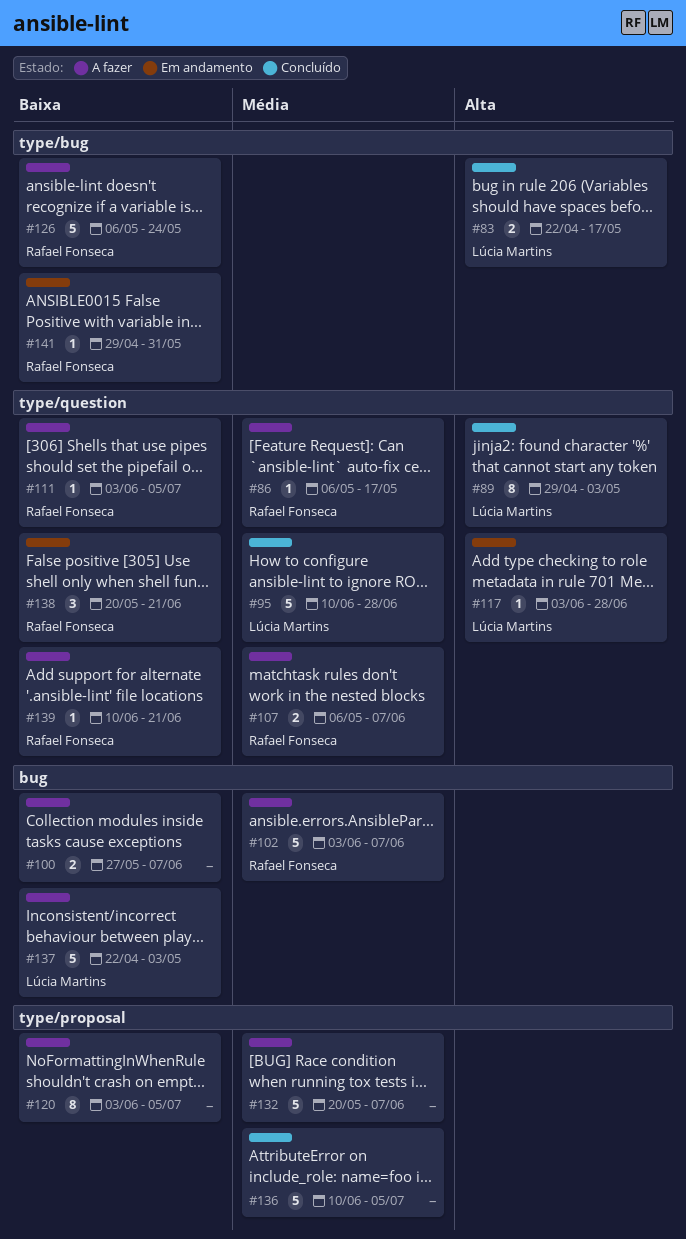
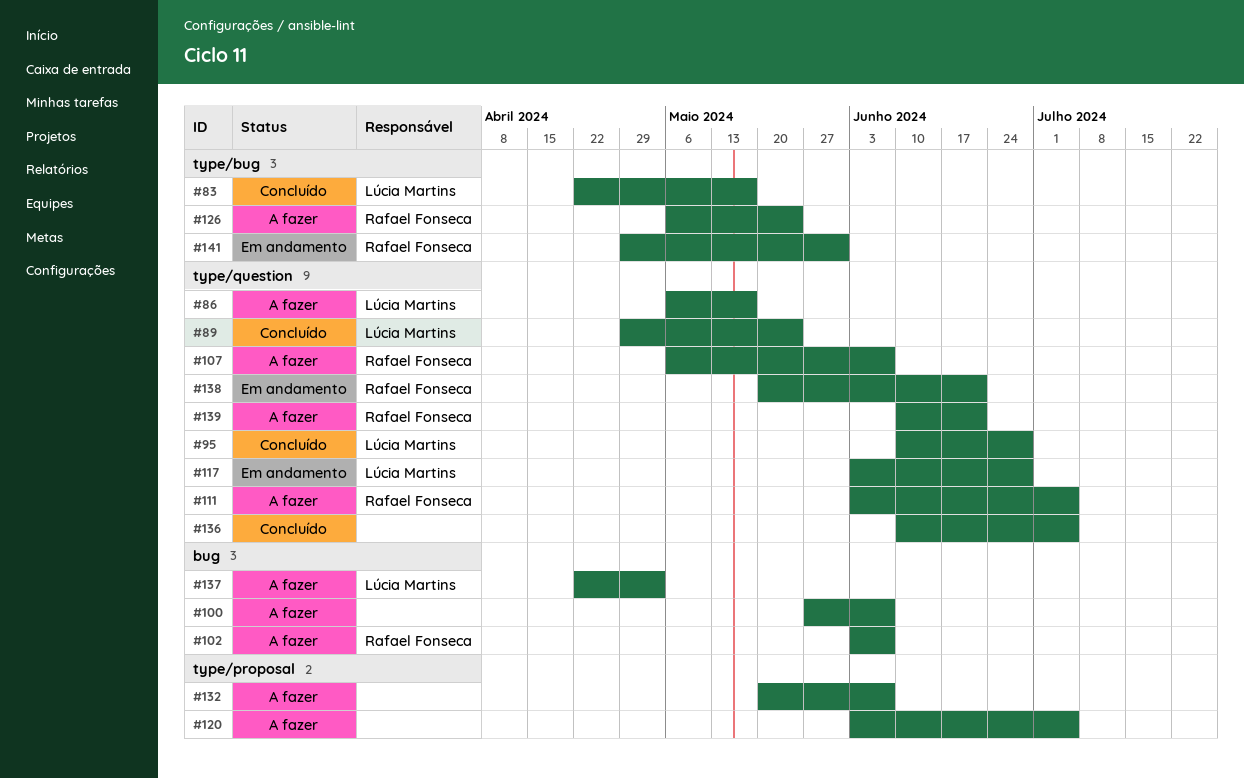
#86, owner: Rafael Fonseca -> Lúcia Martins
#89, due: May 3 -> May 24
#136, label: type/proposal -> type/question

